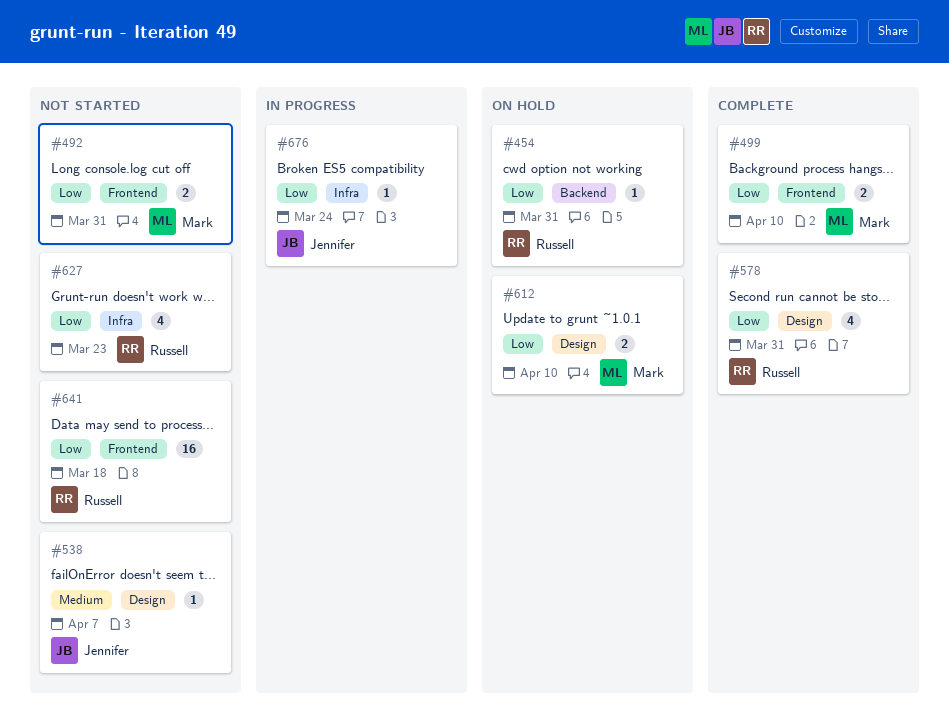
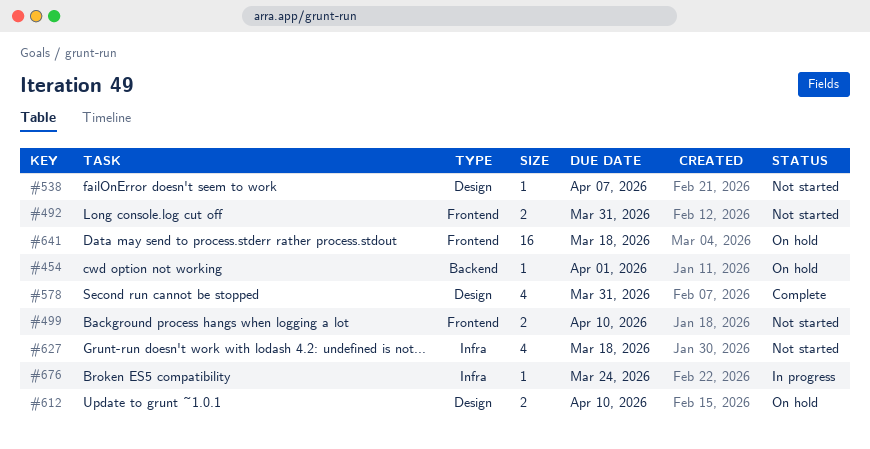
#454, due: Mar 31 -> Apr 1
#499, status: Complete -> Not started
#627, due: Mar 23 -> Mar 18
#641, status: Not started -> On hold

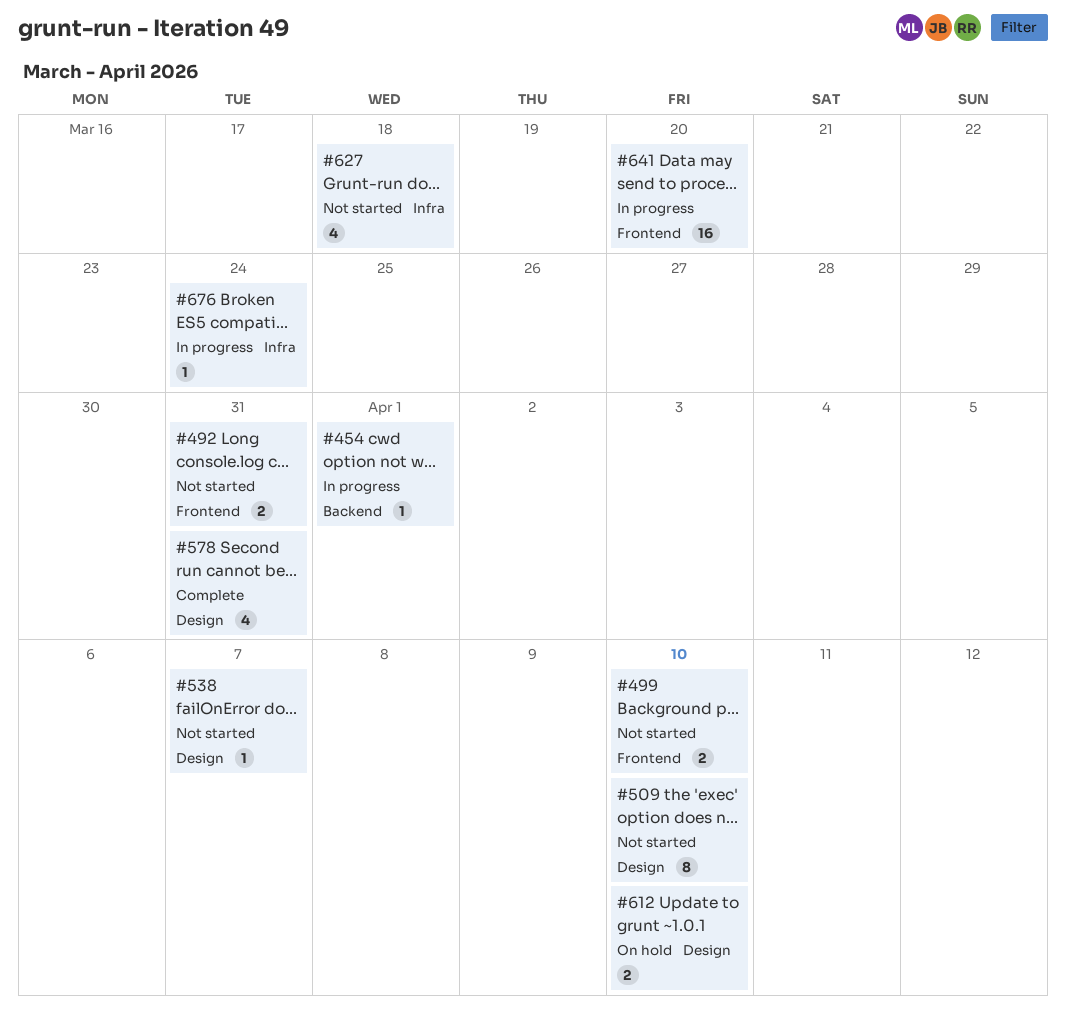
#454, status: On hold -> In progress
#509: none -> present
#641, status: On hold -> In progress
#641, due: Mar 18 -> Mar 20

